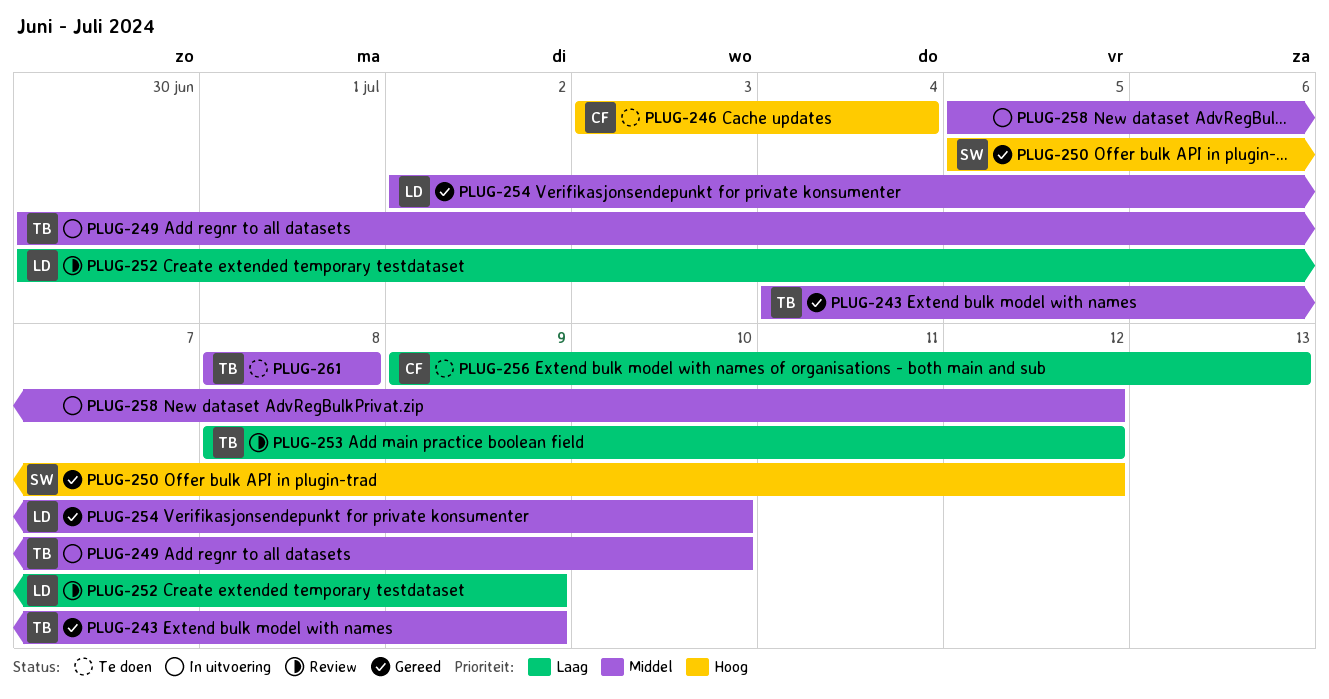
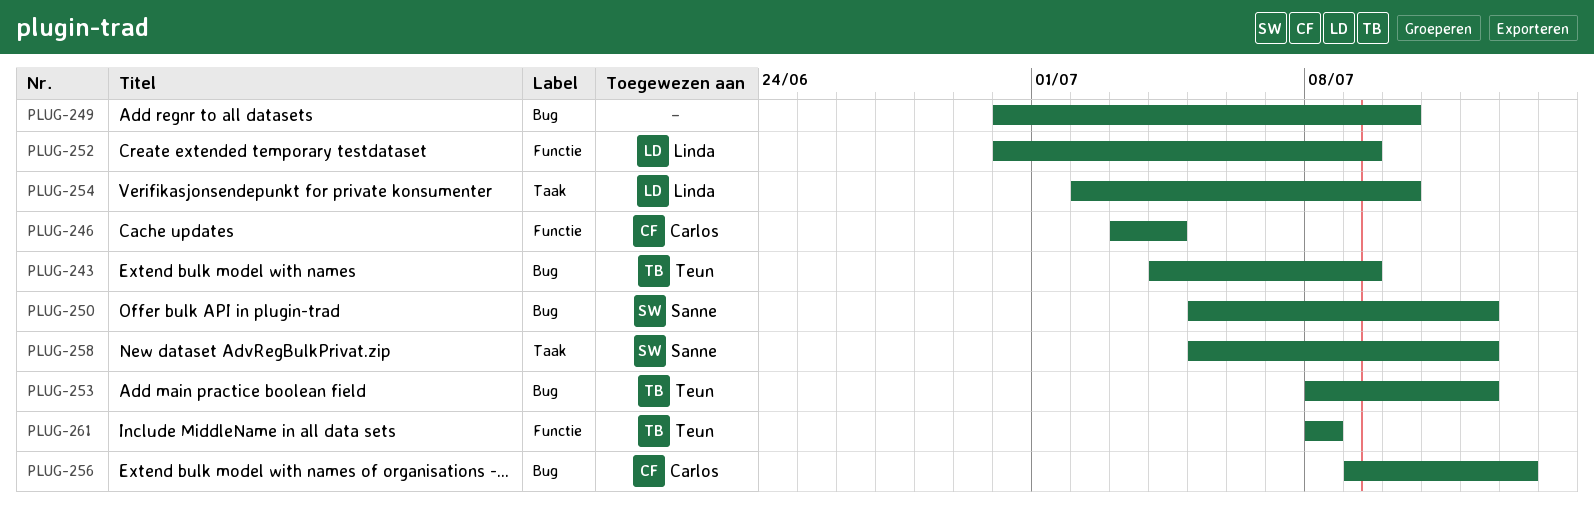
PLUG-249, owner: Teun -> none
PLUG-258, owner: none -> Sanne

